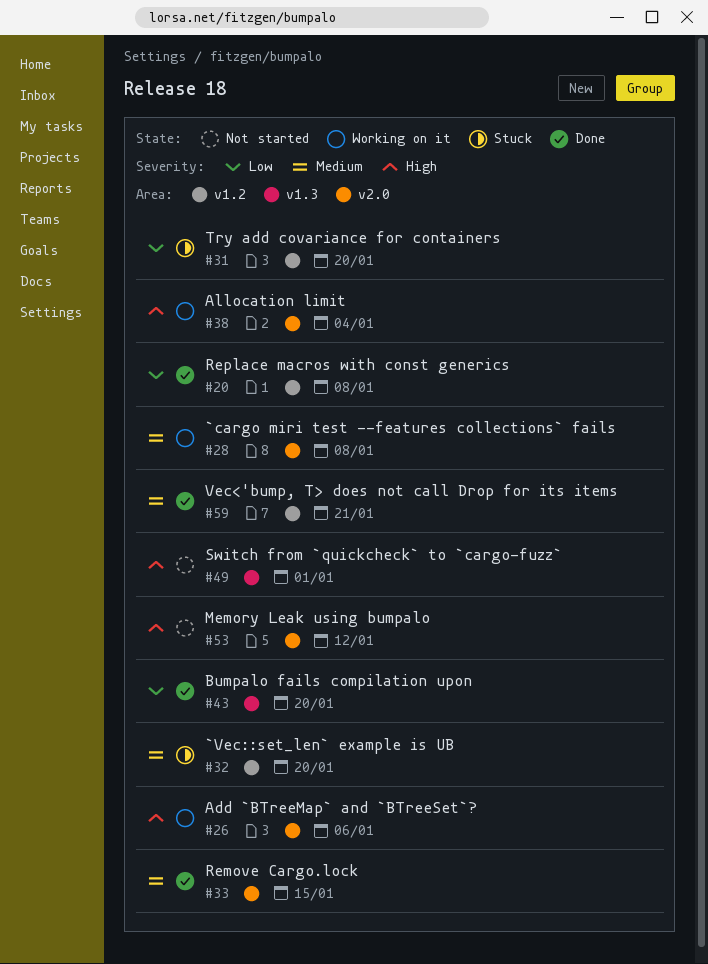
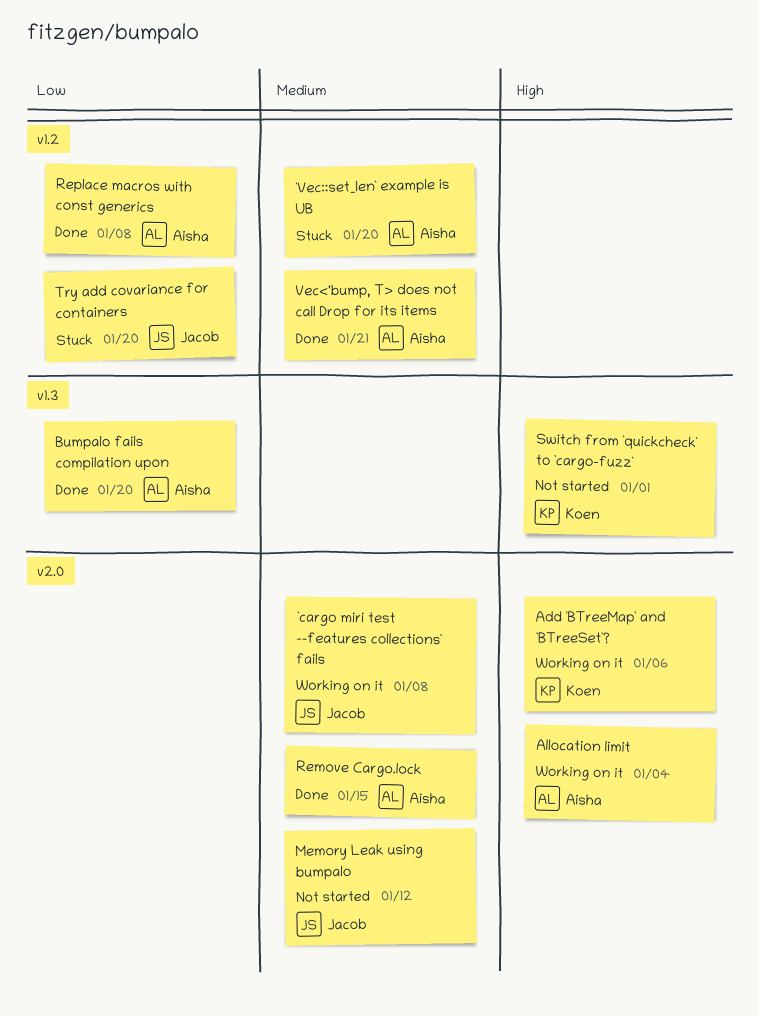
Memory Leak using bumpalo, priority: High -> Medium

